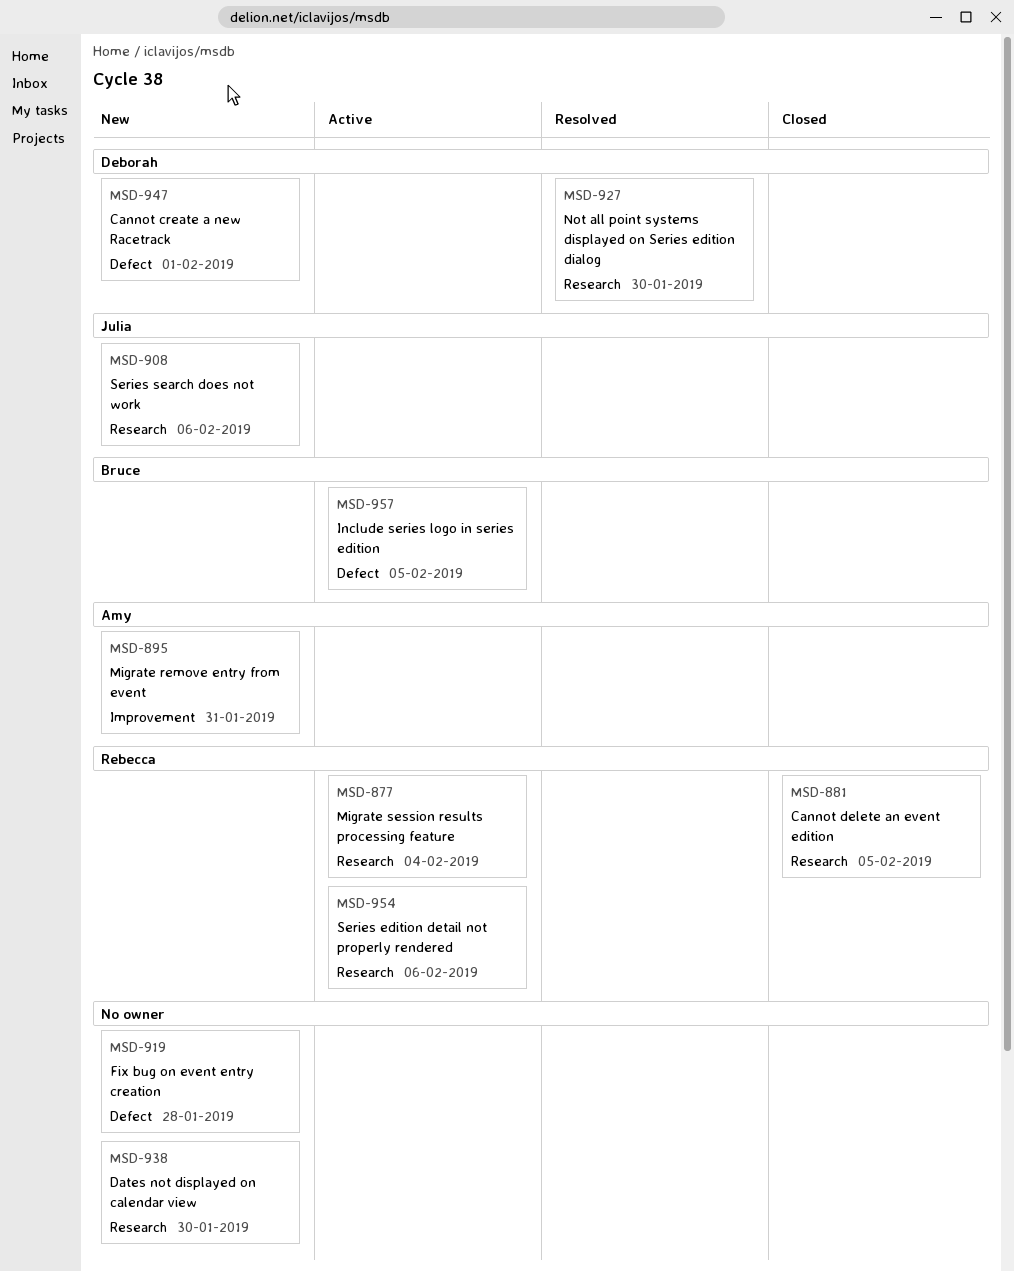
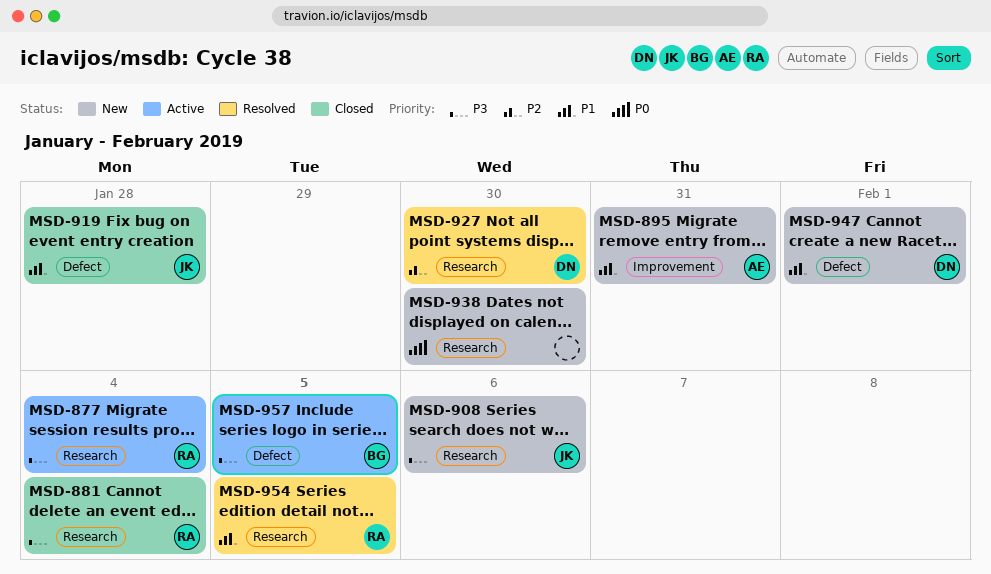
MSD-881, due: Feb 5 -> Feb 4
MSD-919, status: New -> Closed
MSD-919, owner: none -> Julia
MSD-954, status: Active -> Resolved
MSD-954, due: Feb 6 -> Feb 5

